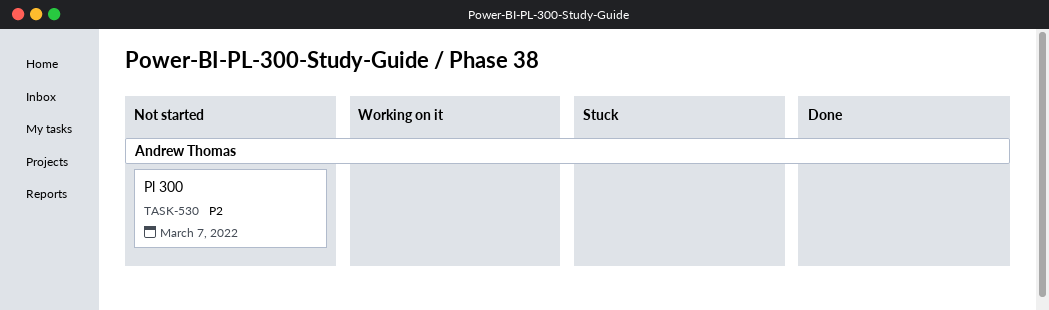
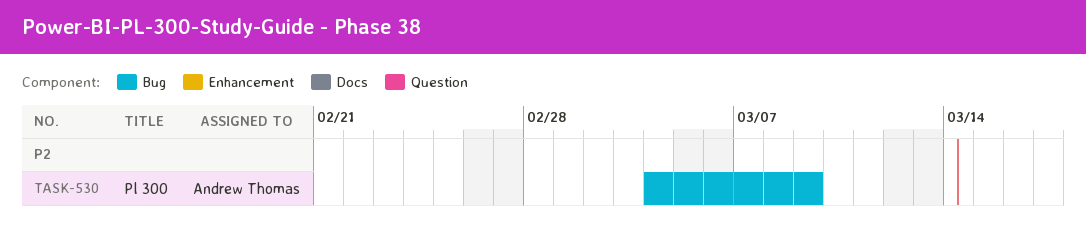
TASK-530, due: Mar 7 -> Mar 9

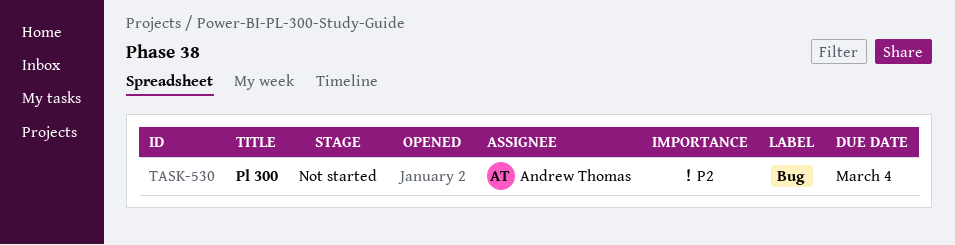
TASK-530, due: Mar 9 -> Mar 4

